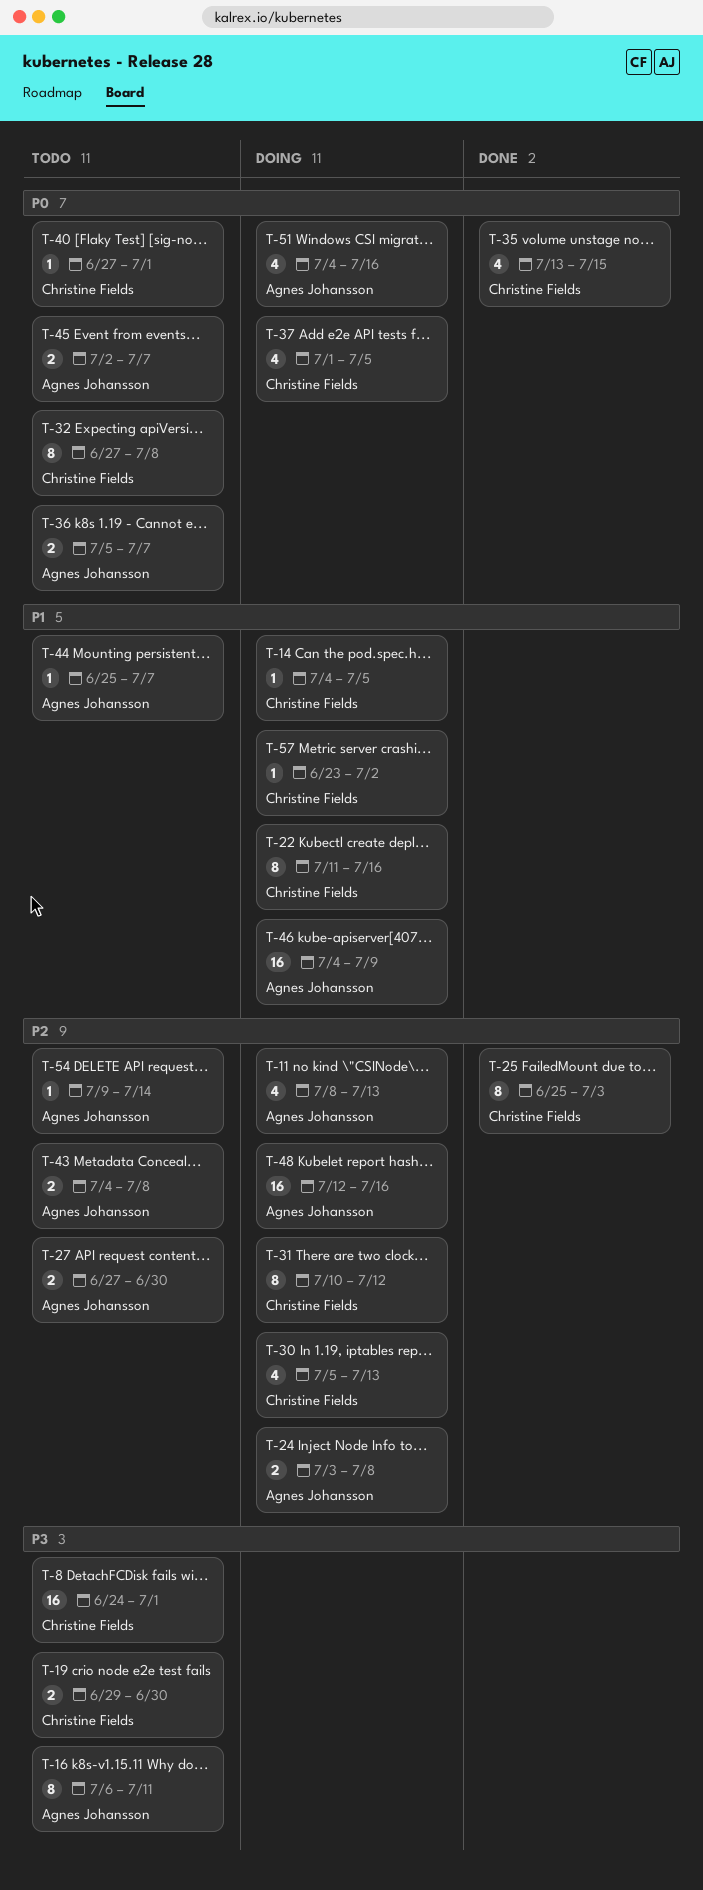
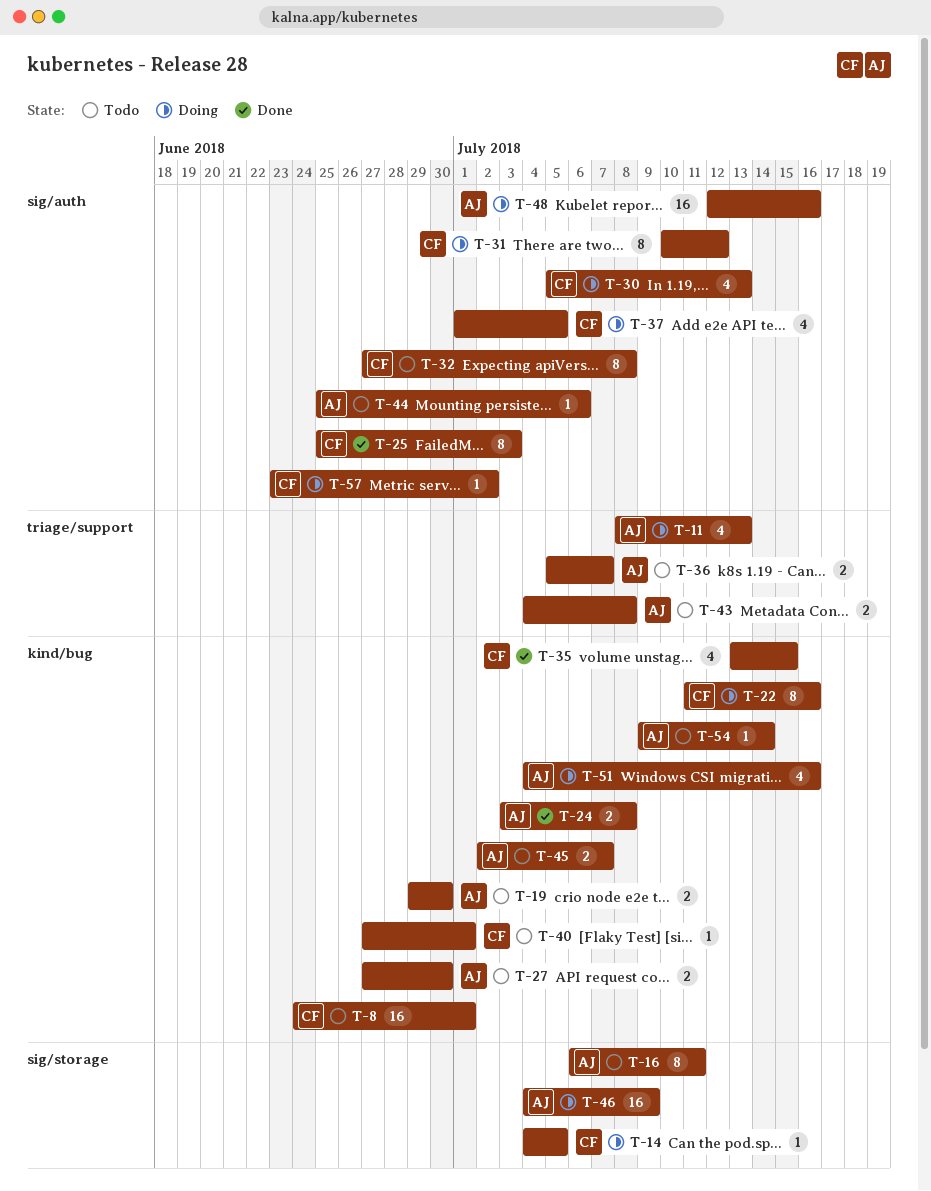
T-19, owner: Christine Fields -> Agnes Johansson
T-24, status: Doing -> Done
T-44, due: Jul 7 -> Jul 6

